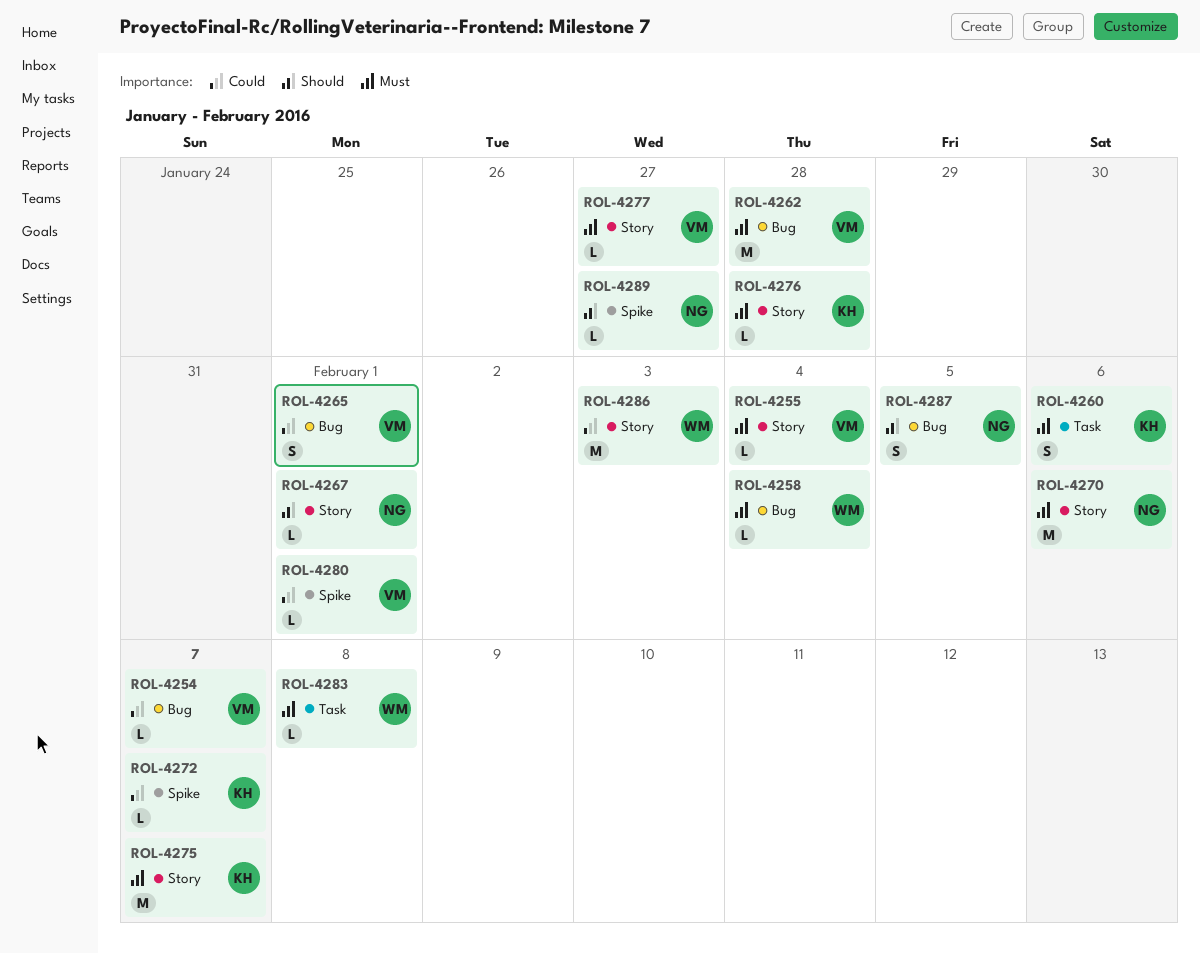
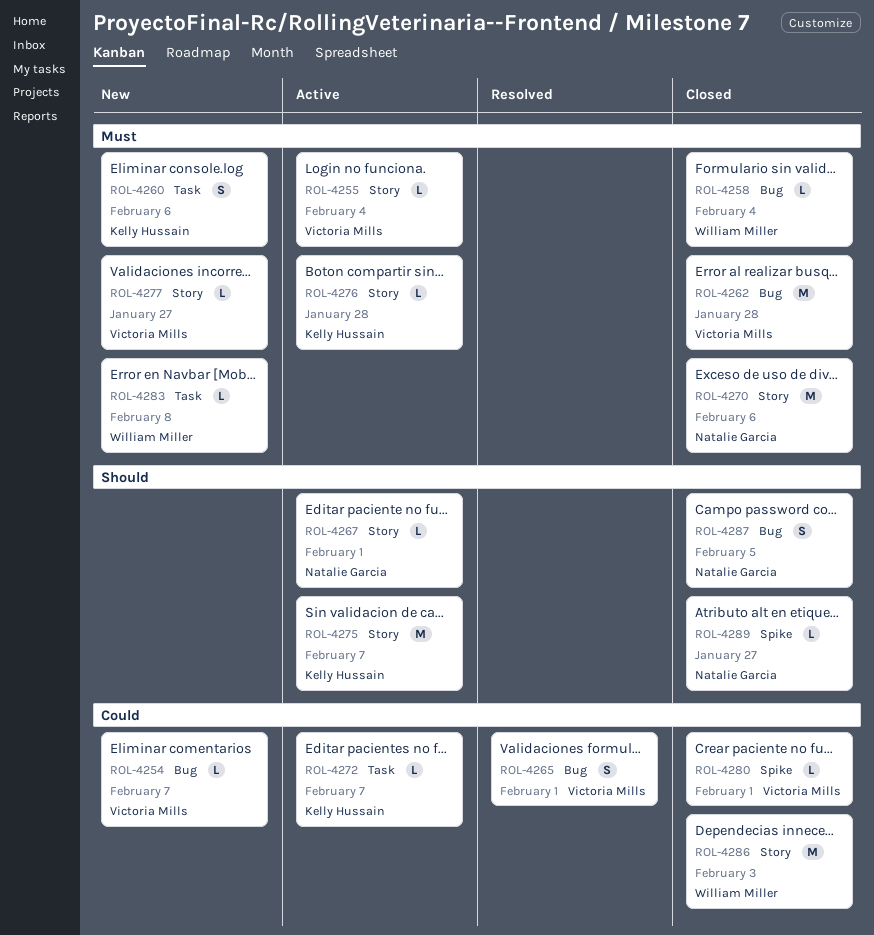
ROL-4272, label: Spike -> Task
ROL-4275, priority: Must -> Should

